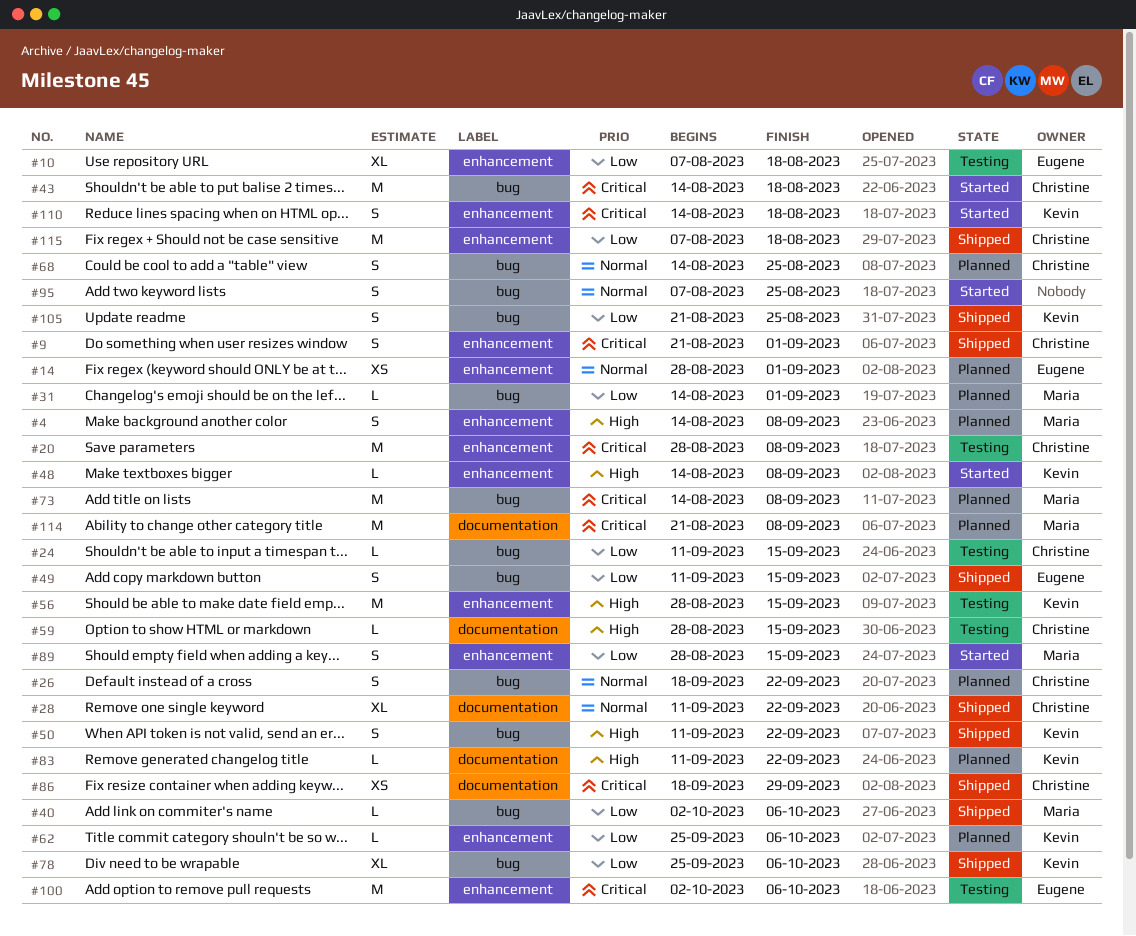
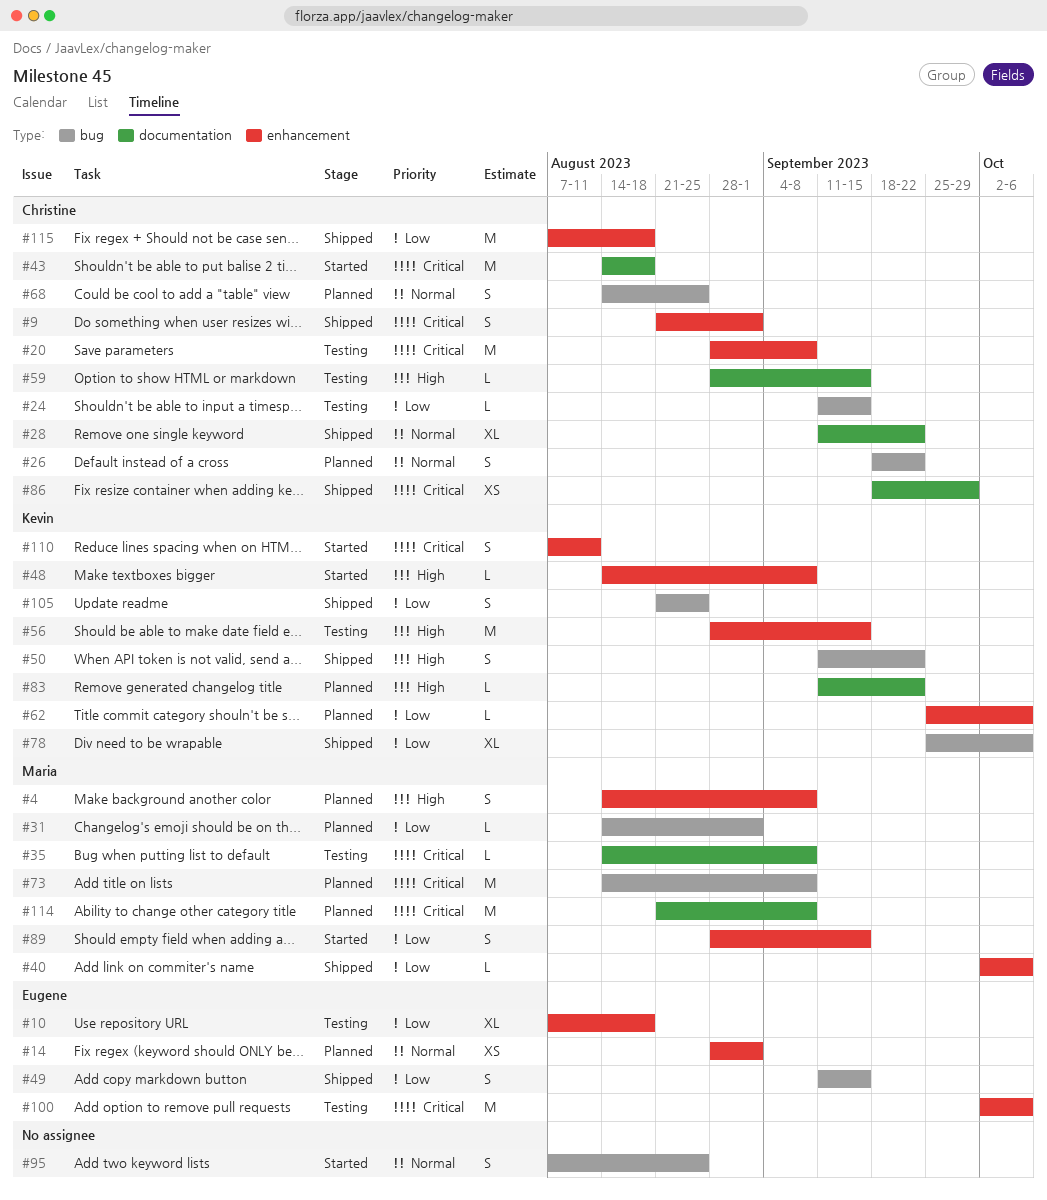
#35: none -> present
#40, label: bug -> enhancement
#43, label: bug -> documentation
#110, start: Aug 14 -> Aug 7
#110, due: Aug 18 -> Aug 11

